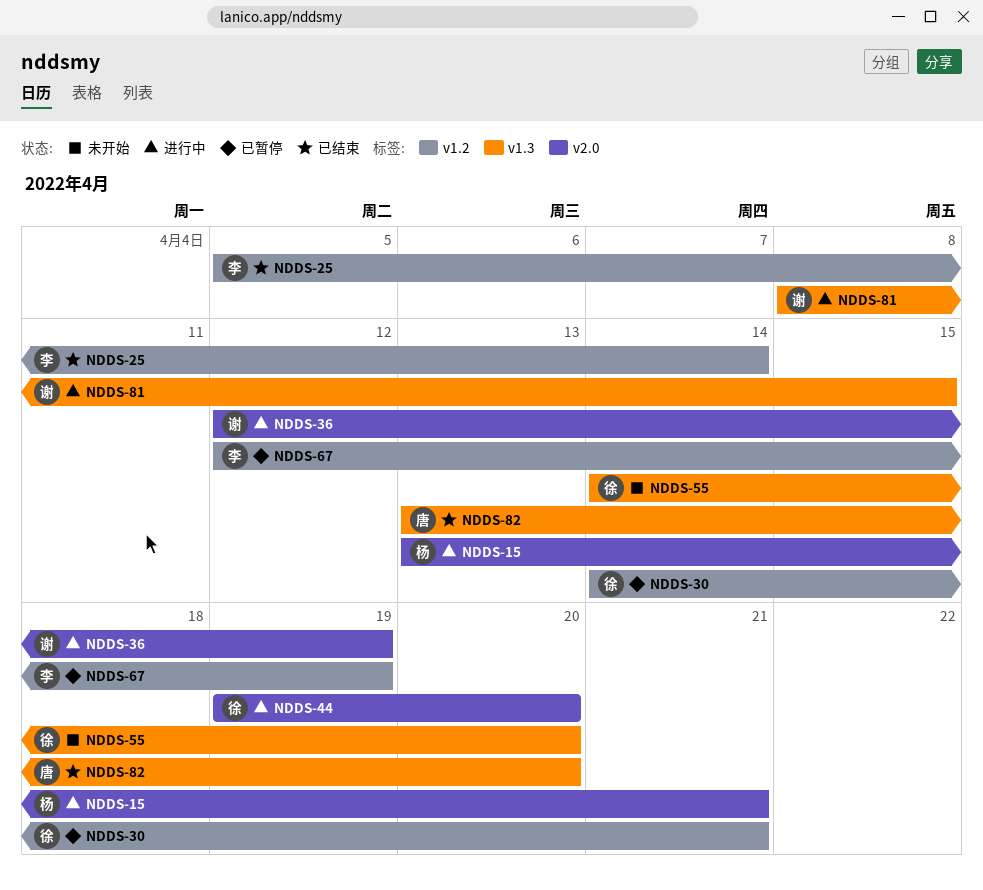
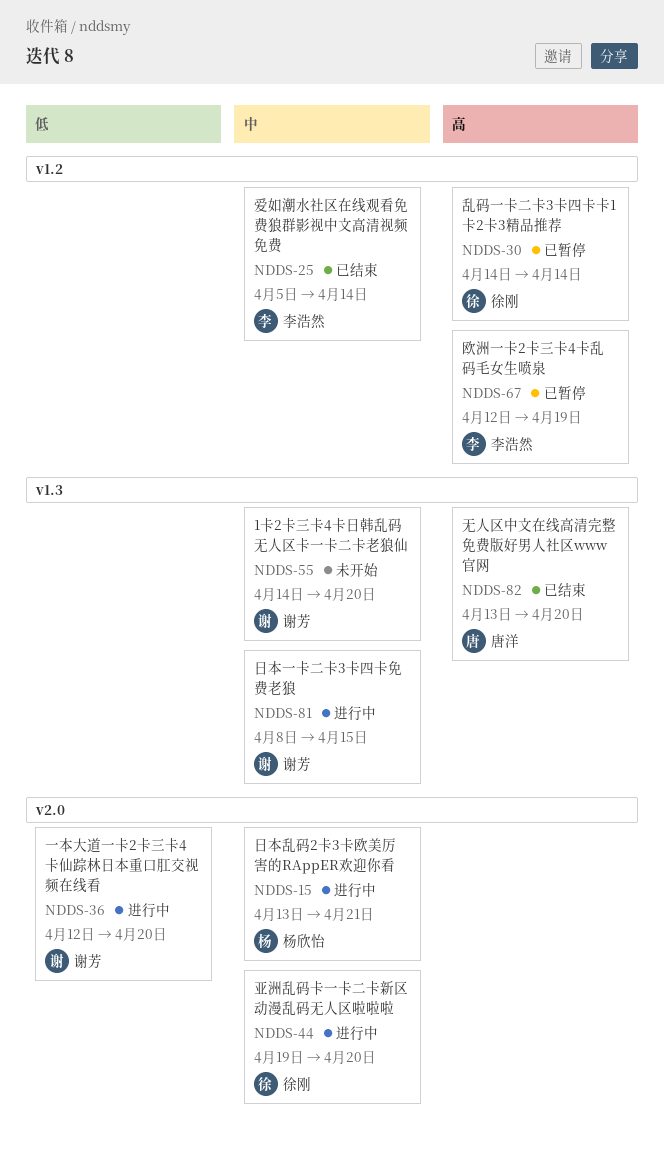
NDDS-30, due: Apr 21 -> Apr 14
NDDS-36, due: Apr 19 -> Apr 20
NDDS-55, owner: 徐刚 -> 谢芳

